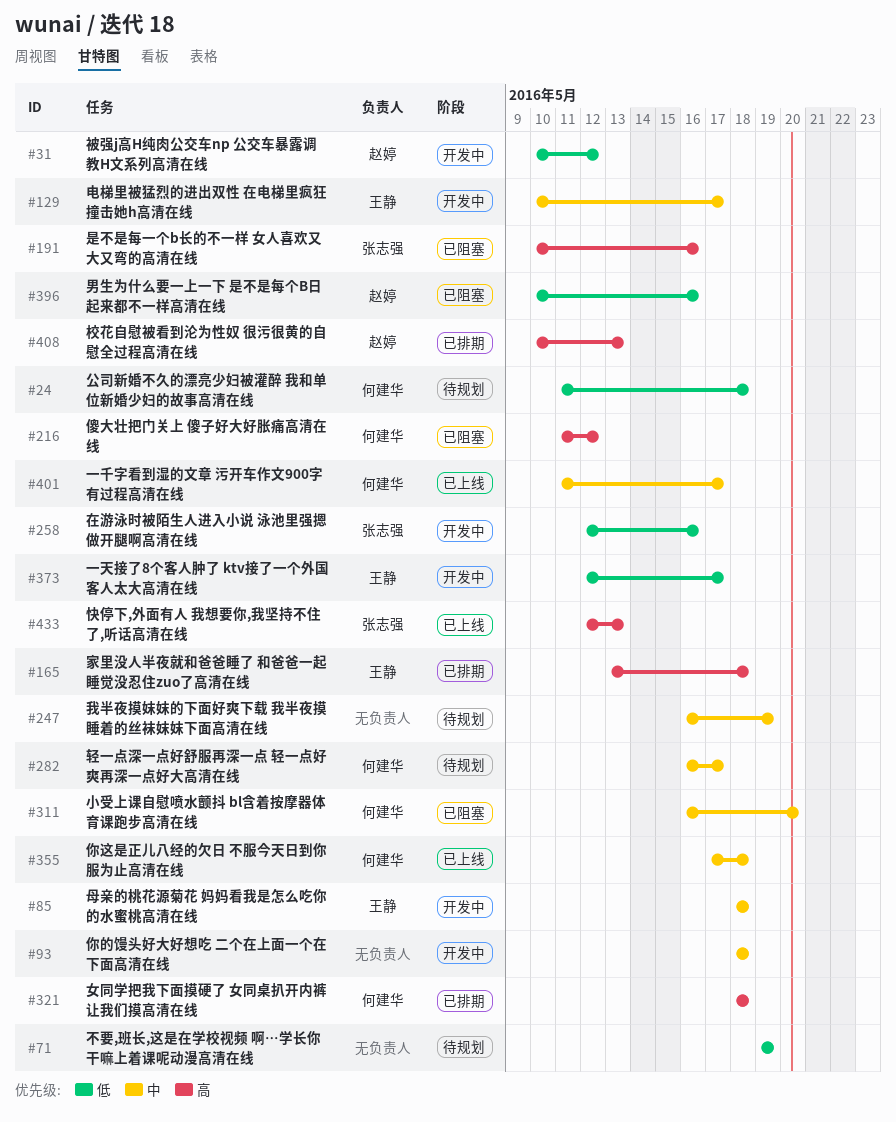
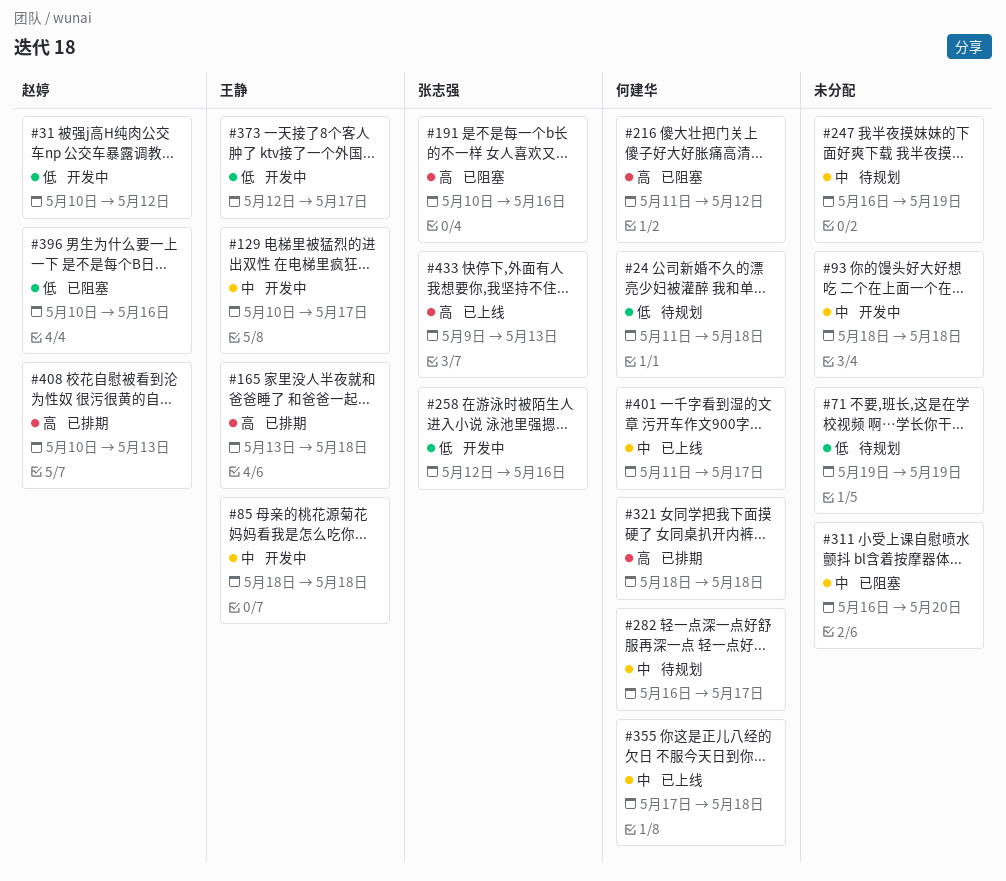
#311, owner: 何建华 -> none
#433, start: May 12 -> May 9

